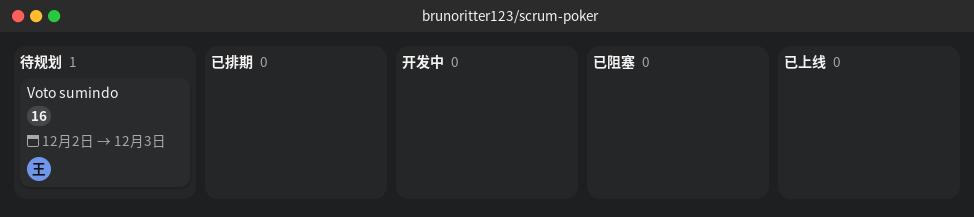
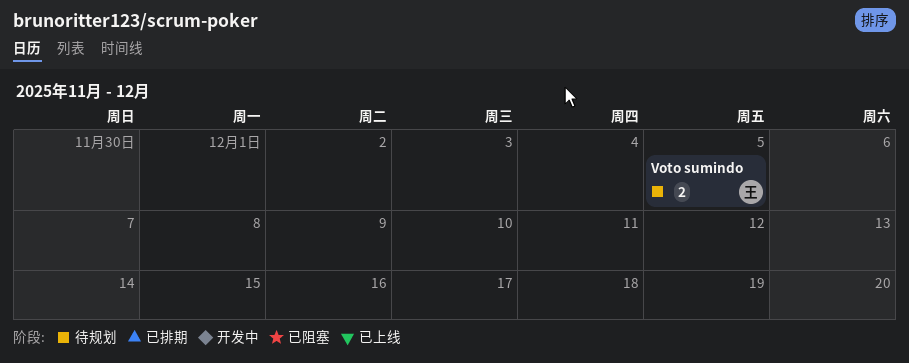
Voto sumindo, estimate: 16 -> 2
Voto sumindo, due: Dec 3 -> Dec 5

